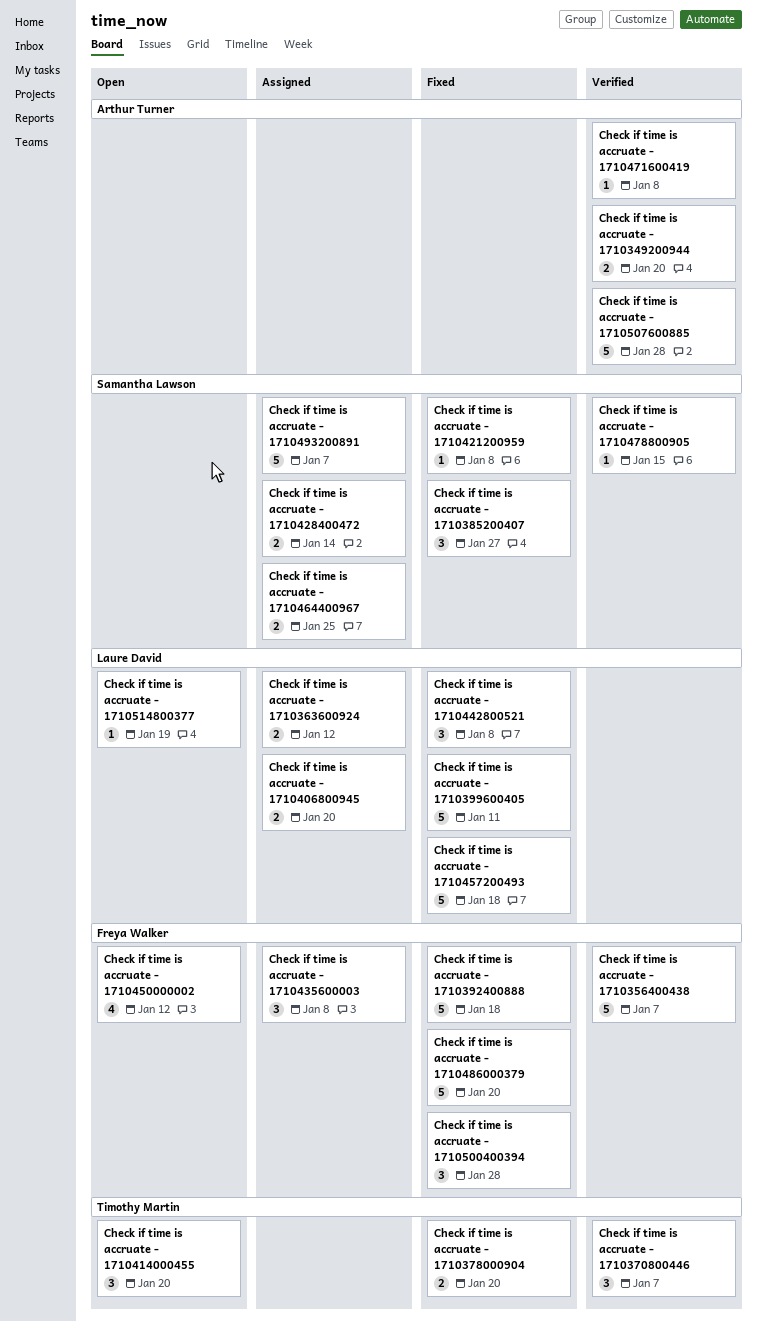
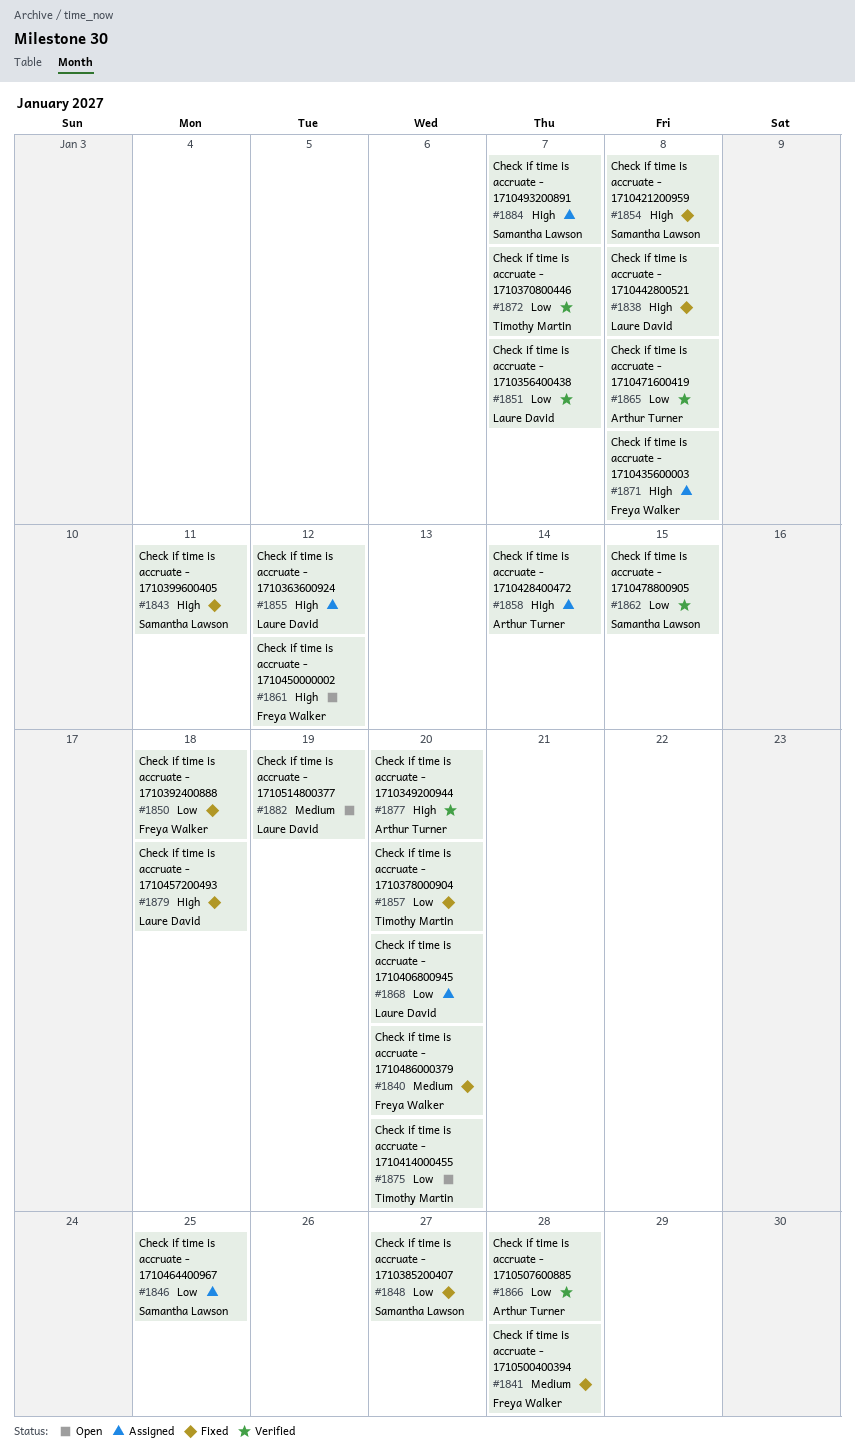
Check if time is accruate - 1710356400438, owner: Freya Walker -> Laure David
Check if time is accruate - 1710399600405, owner: Laure David -> Samantha Lawson
Check if time is accruate - 1710428400472, owner: Samantha Lawson -> Arthur Turner

